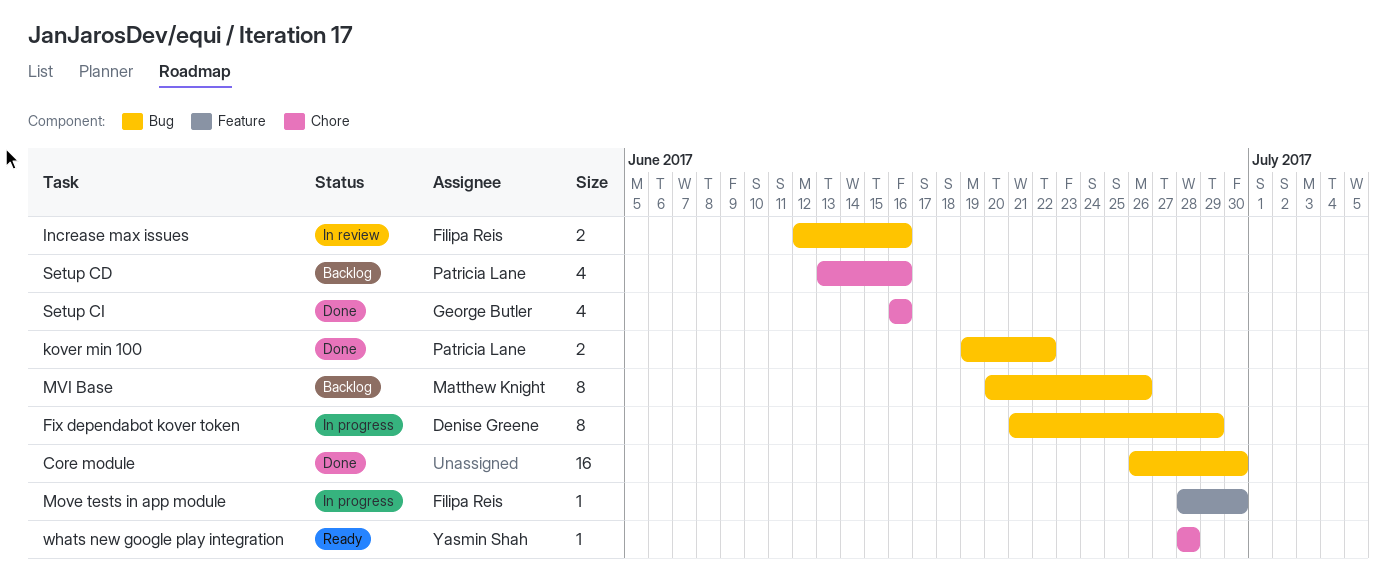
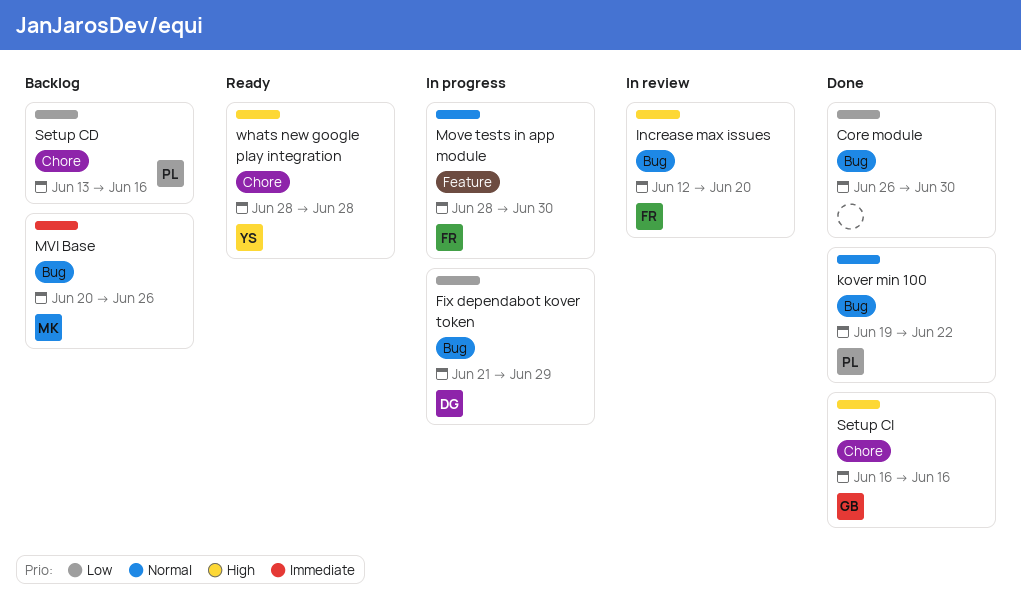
Increase max issues, due: Jun 16 -> Jun 20

